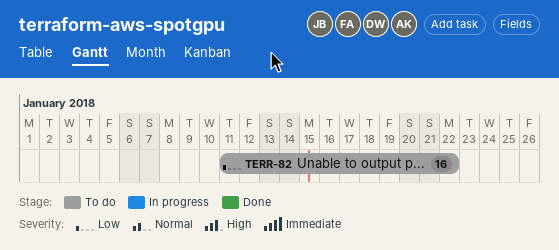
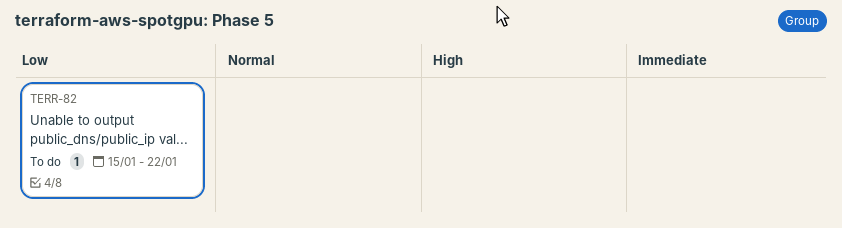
TERR-82, estimate: 16 -> 1
TERR-82, start: Jan 11 -> Jan 15

